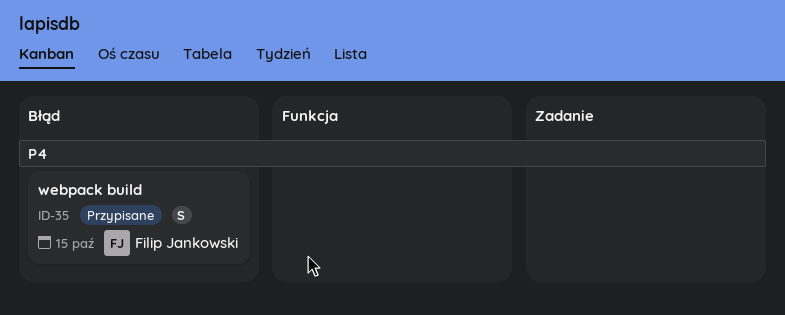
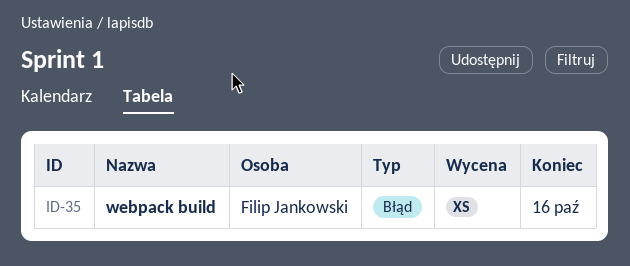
ID-35, estimate: S -> XS
ID-35, due: Oct 15 -> Oct 16

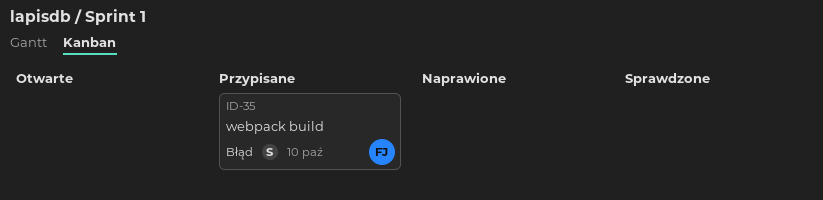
ID-35, estimate: XS -> S
ID-35, due: Oct 16 -> Oct 10

